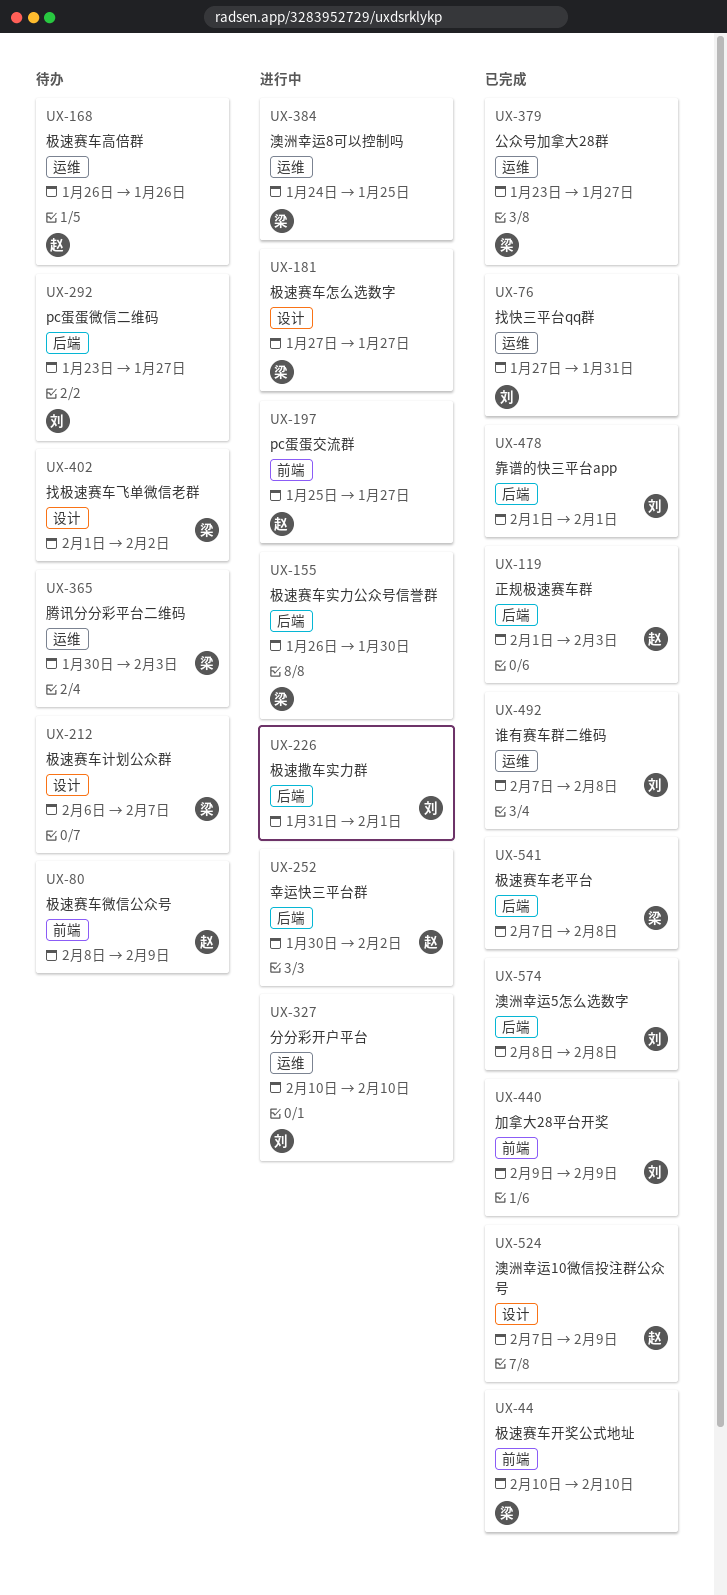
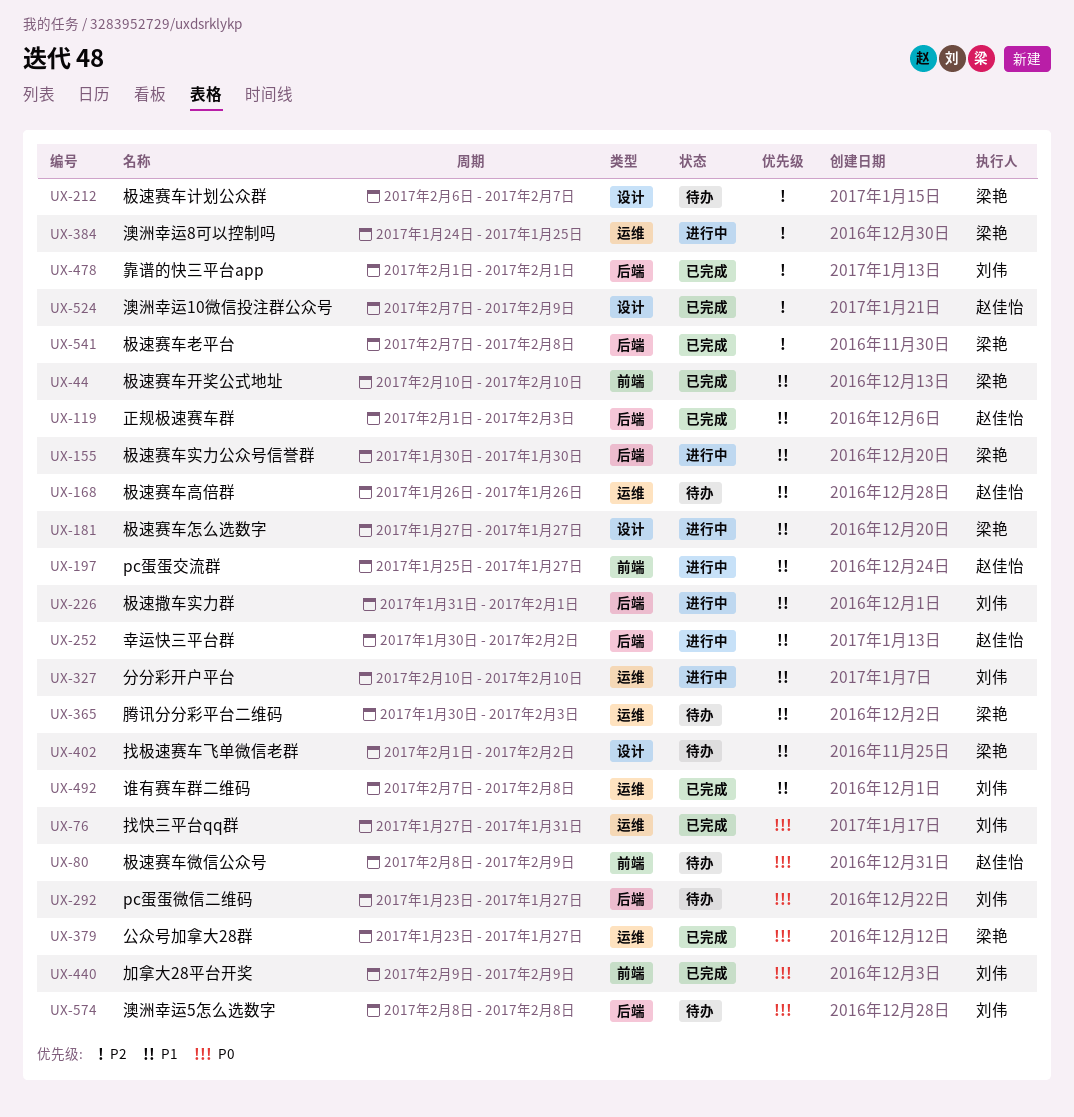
UX-155, start: Jan 26 -> Jan 30
UX-574, status: 已完成 -> 待办

